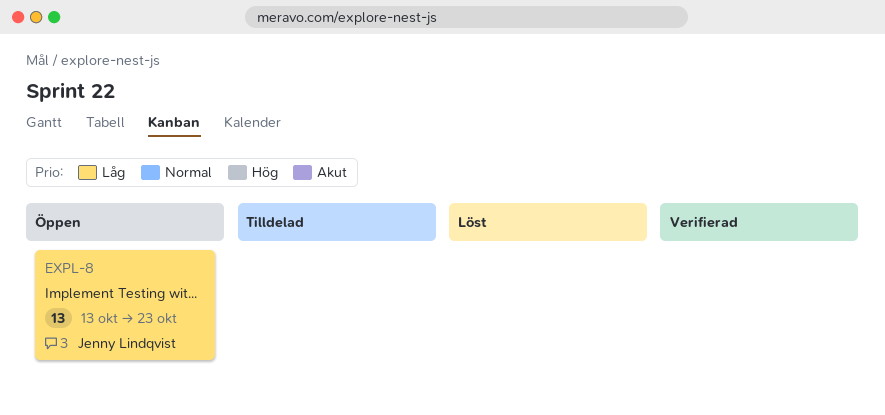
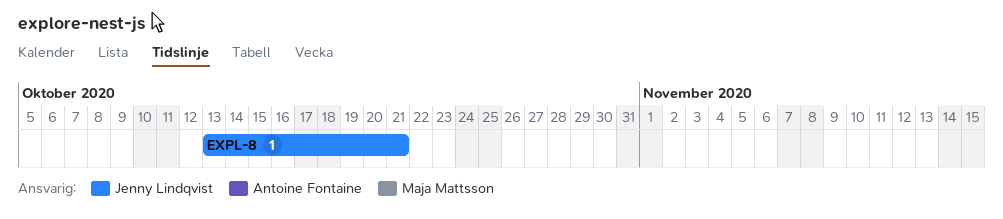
EXPL-8, estimate: 13 -> 1
EXPL-8, due: Oct 23 -> Oct 21

